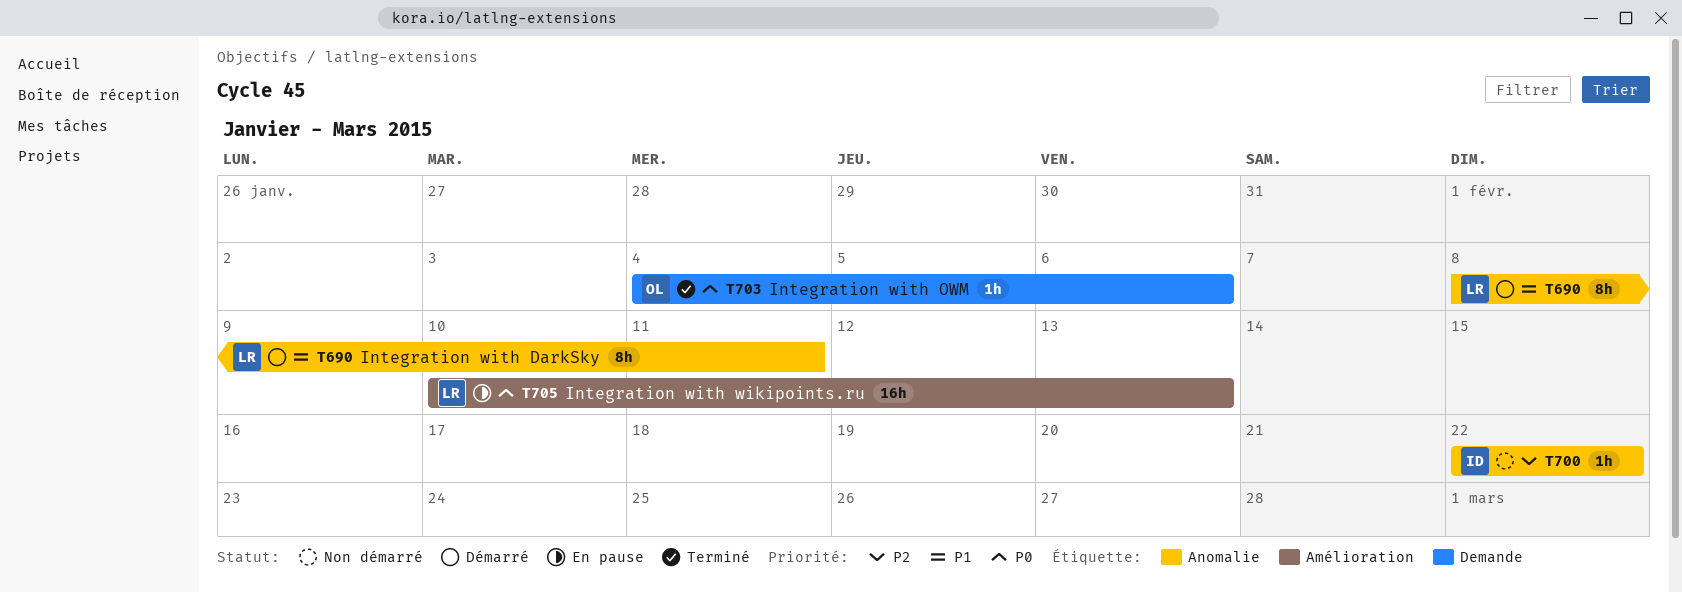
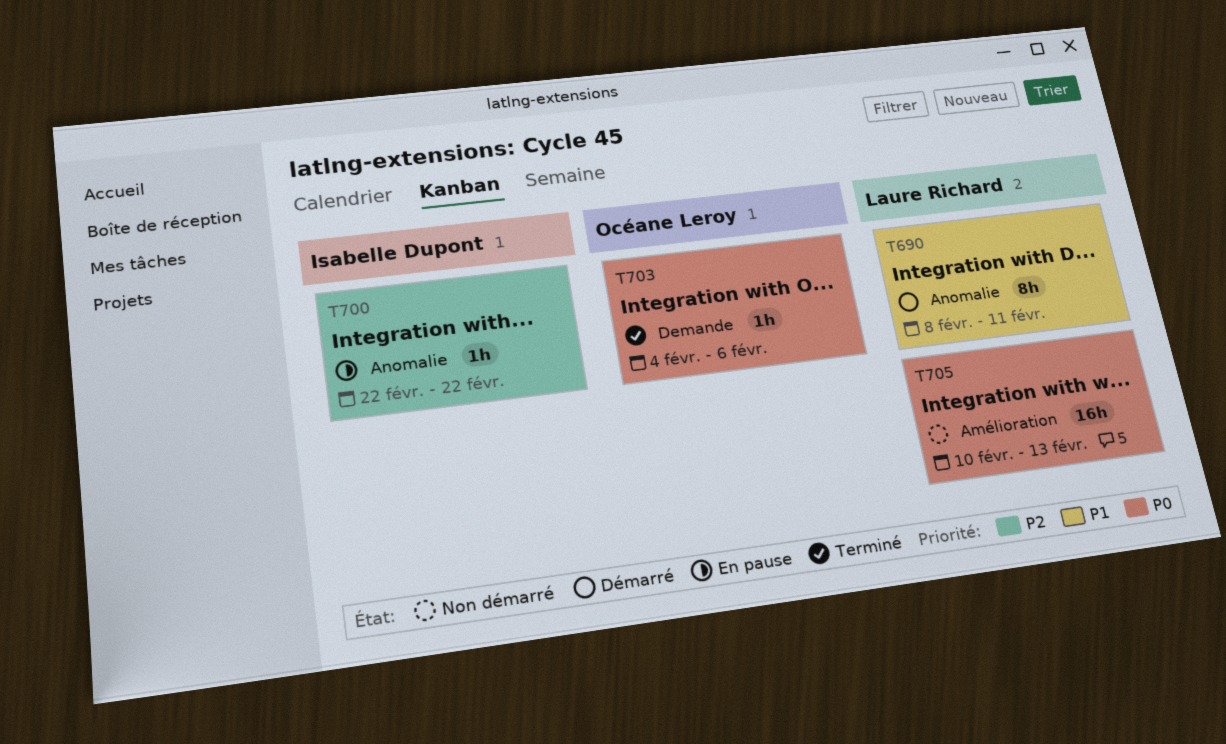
T700, status: Non démarré -> En pause
T705, status: En pause -> Non démarré

